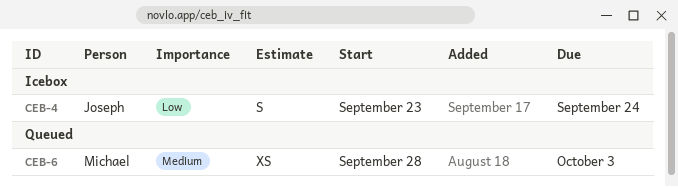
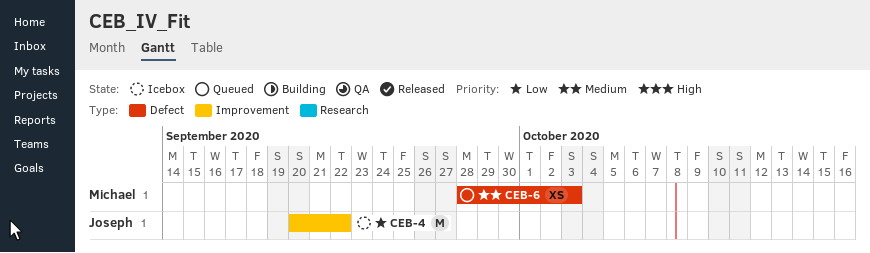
CEB-4, estimate: S -> M
CEB-4, start: Sep 23 -> Sep 20
CEB-4, due: Sep 24 -> Sep 22

